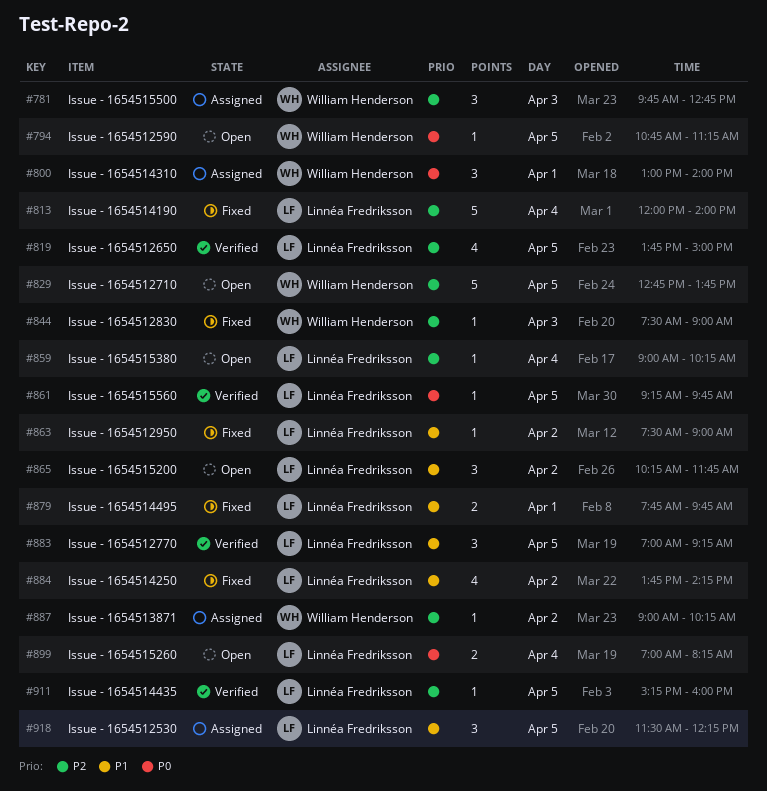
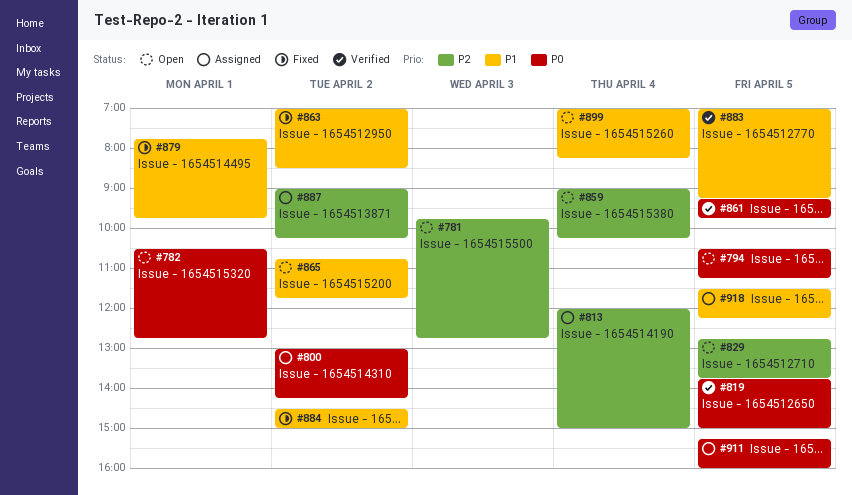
#781, status: Assigned -> Open
#782: none -> present
#794, begins: 10:45 -> 10:30
#800, day: Apr 1 -> Apr 2
#800, ends: 14:00 -> 14:15
#813, status: Fixed -> Assigned
#813, ends: 14:00 -> 15:00
#819, priority: P2 -> P0
#844: present -> none
#863, begins: 07:30 -> 07:00
#863, ends: 09:00 -> 08:30
#865, begins: 10:15 -> 10:45
#884, begins: 13:45 -> 14:30
#884, ends: 14:15 -> 15:00
#899, priority: P0 -> P1
#911, status: Verified -> Assigned
#911, priority: P2 -> P0

